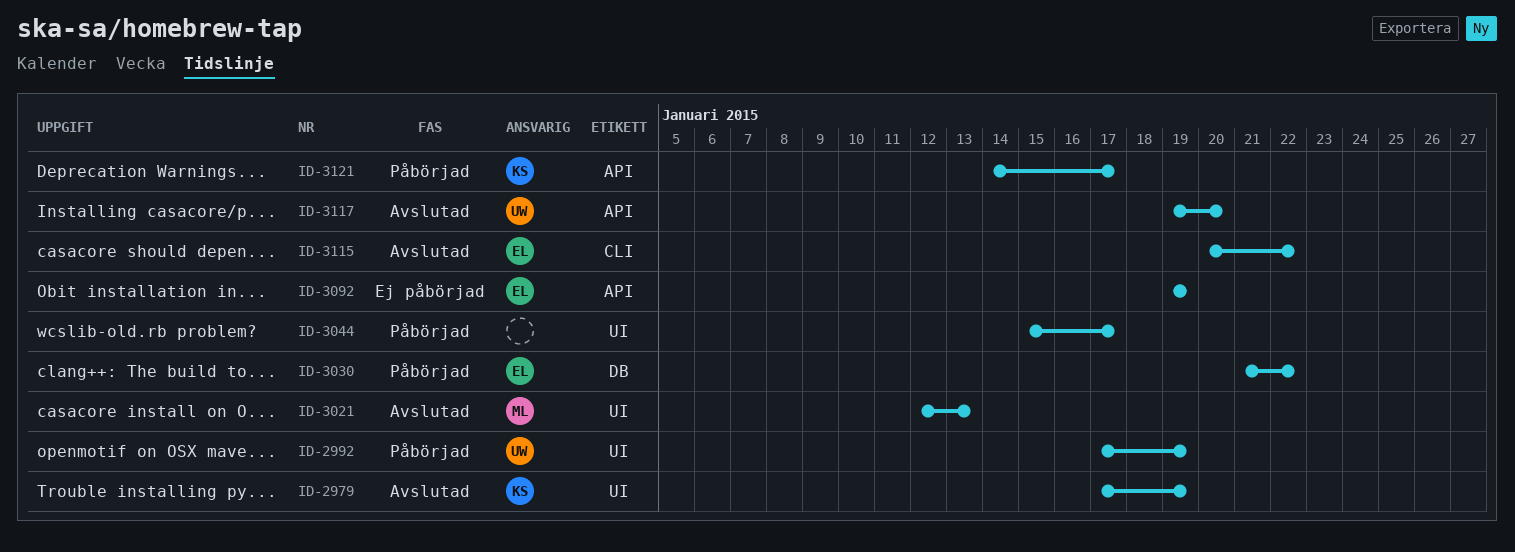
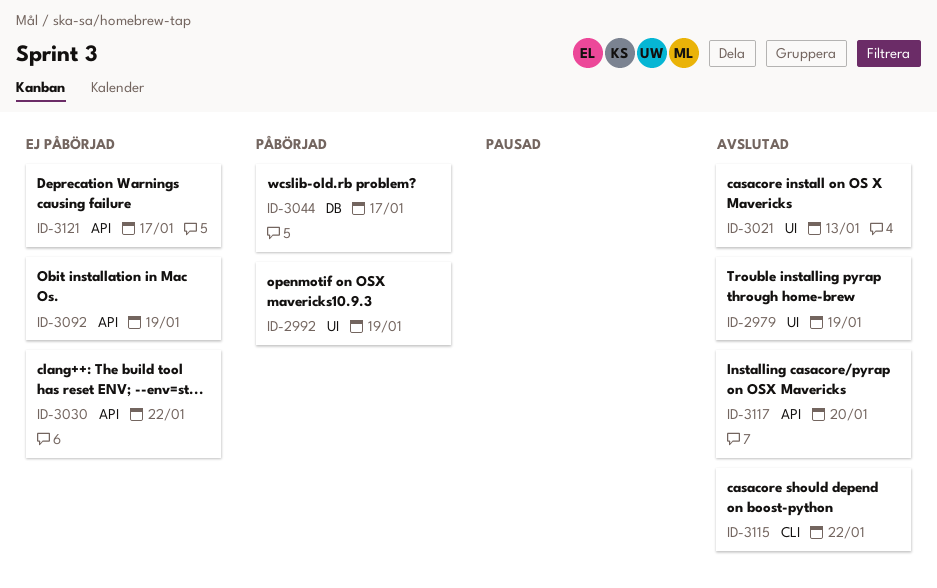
ID-3030, status: Påbörjad -> Ej påbörjad
ID-3030, label: DB -> API
ID-3044, label: UI -> DB
ID-3121, status: Påbörjad -> Ej påbörjad

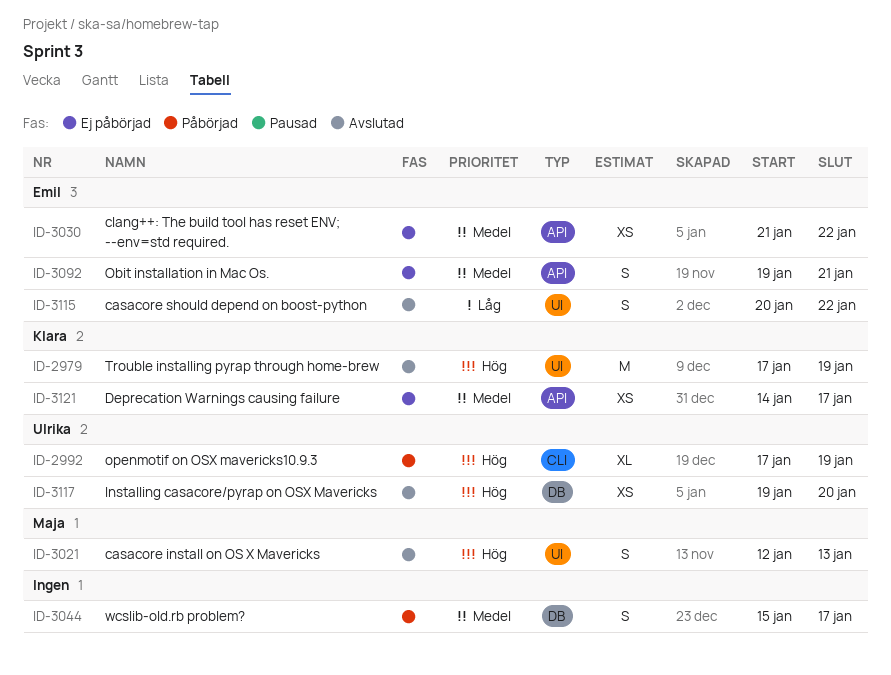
ID-2992, label: UI -> CLI
ID-3092, due: Jan 19 -> Jan 21
ID-3115, label: CLI -> UI
ID-3117, label: API -> DB

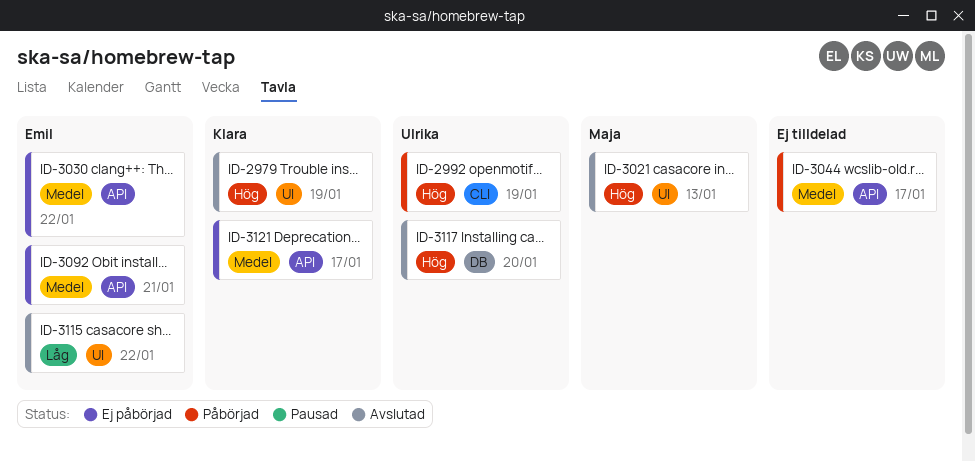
ID-3044, label: DB -> API

